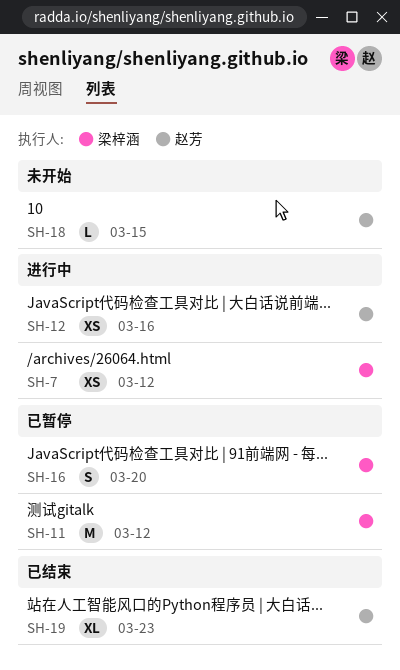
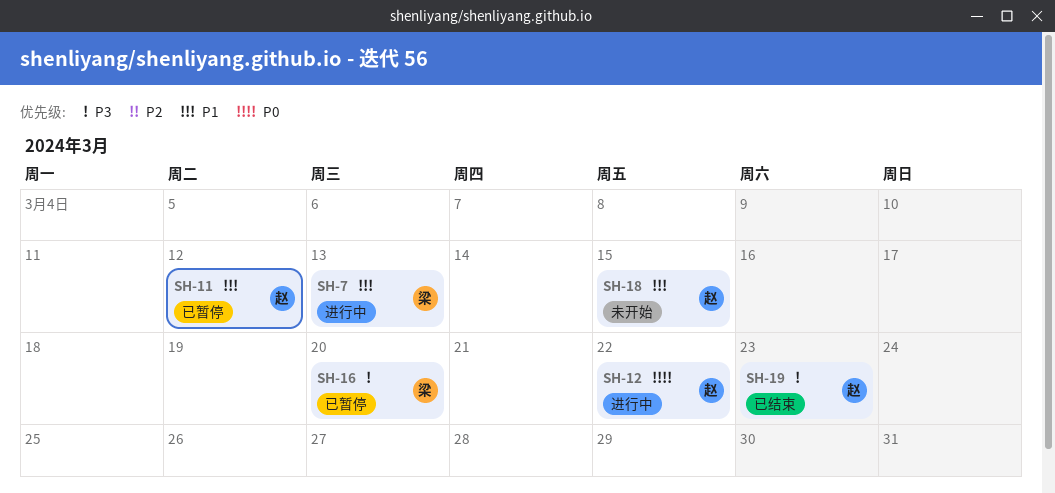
SH-7, due: Mar 12 -> Mar 13
SH-11, owner: 梁梓涵 -> 赵芳
SH-12, due: Mar 16 -> Mar 22

